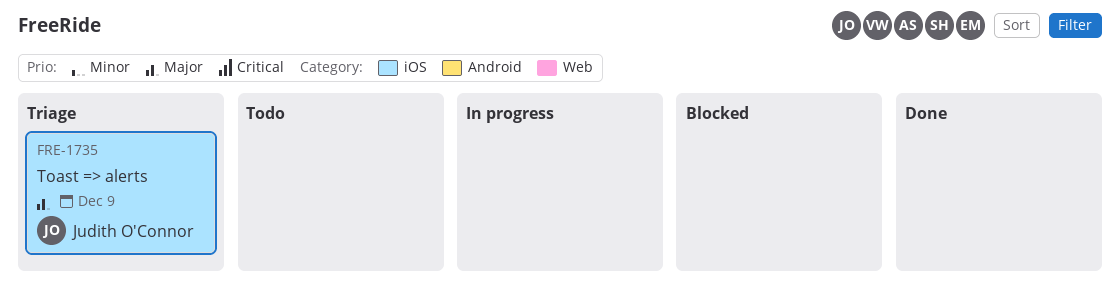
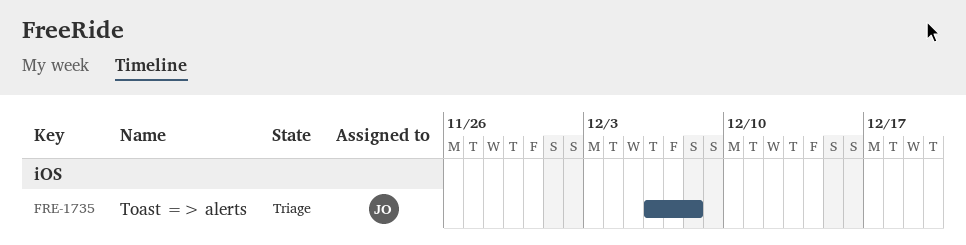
FRE-1735, due: Dec 9 -> Dec 8

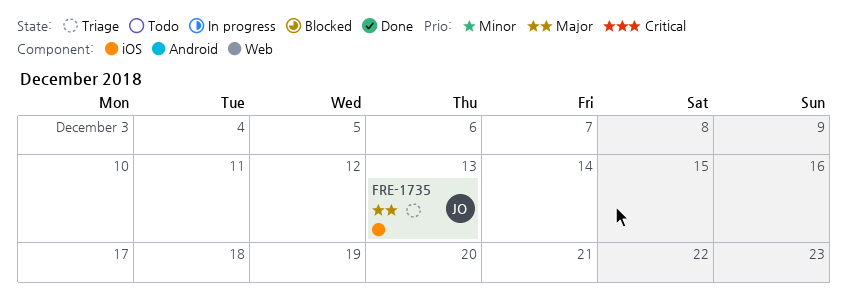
FRE-1735, due: Dec 8 -> Dec 13

